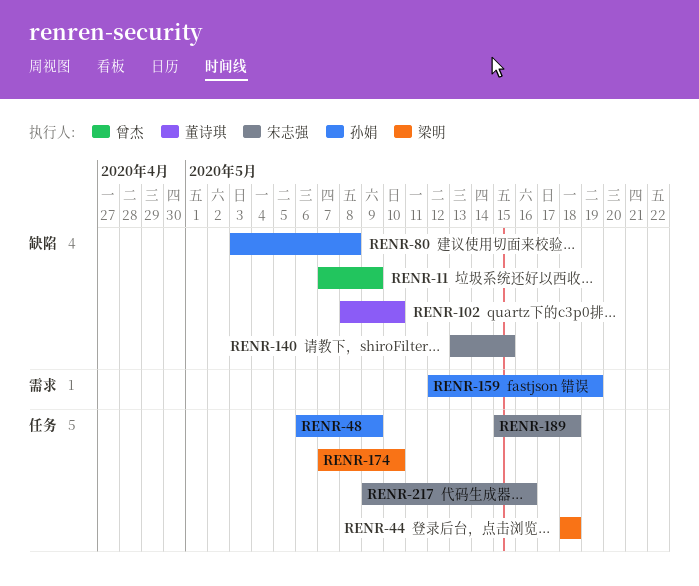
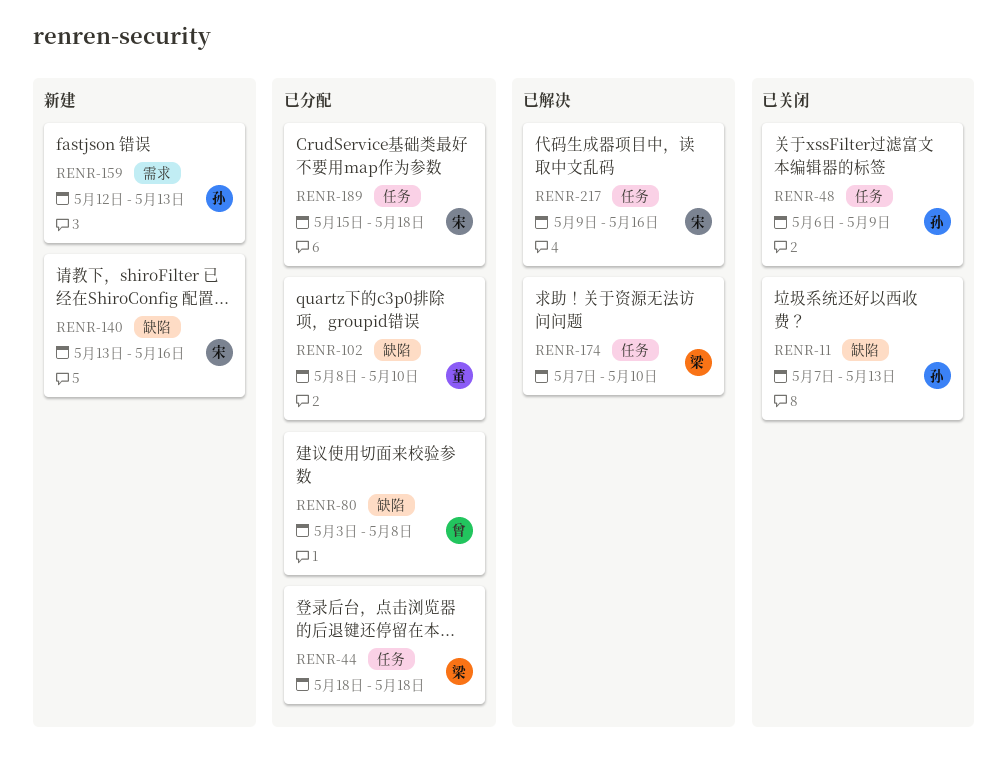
RENR-11, owner: 曾杰 -> 孙娟
RENR-11, due: May 9 -> May 13
RENR-80, owner: 孙娟 -> 曾杰
RENR-140, due: May 15 -> May 16
RENR-159, due: May 19 -> May 13

